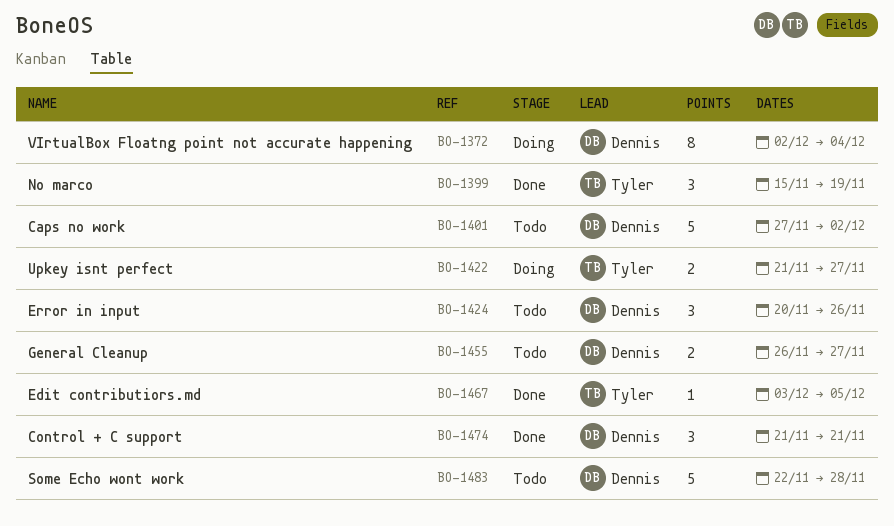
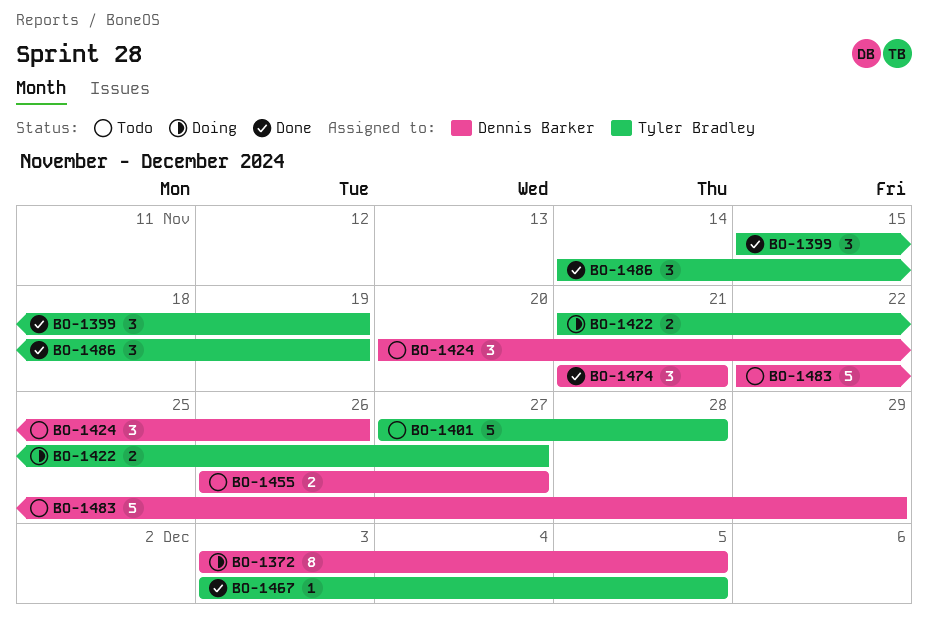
BO-1372, start: Dec 2 -> Dec 3
BO-1372, due: Dec 4 -> Dec 5
BO-1401, owner: Dennis Barker -> Tyler Bradley
BO-1401, due: Dec 2 -> Nov 28
BO-1483, due: Nov 28 -> Nov 29
BO-1486: none -> present

